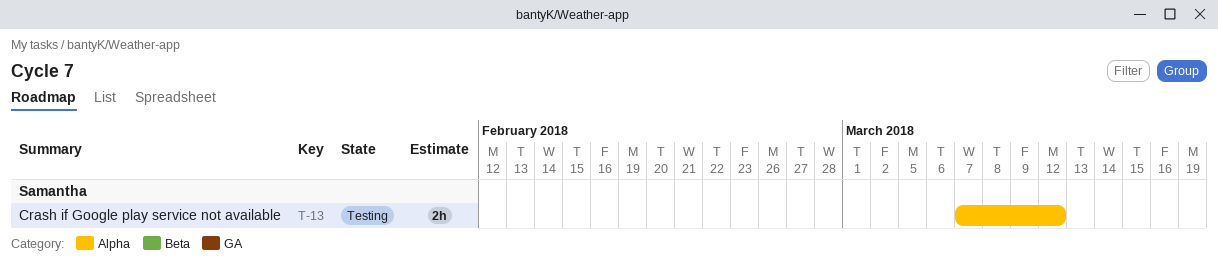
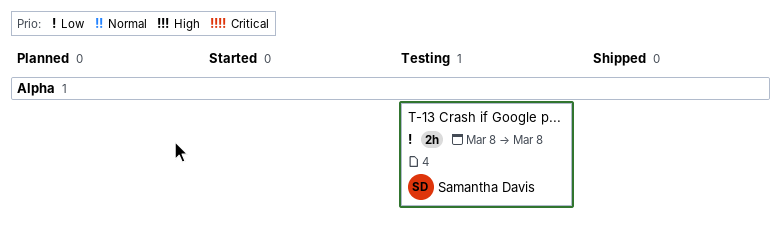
T-13, start: Mar 7 -> Mar 8
T-13, due: Mar 12 -> Mar 8

